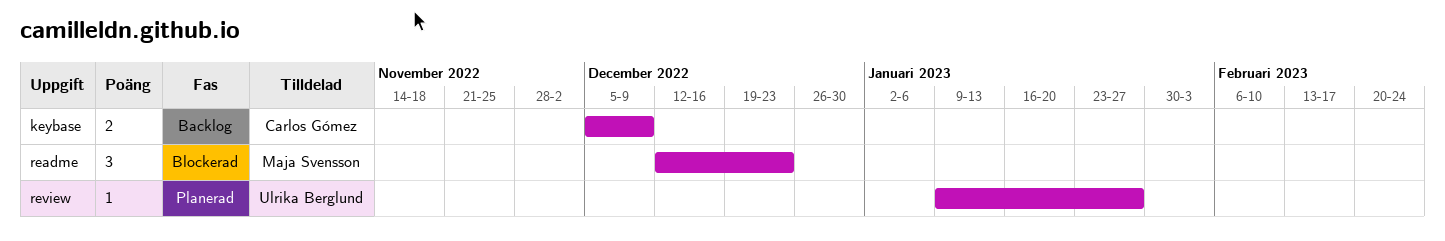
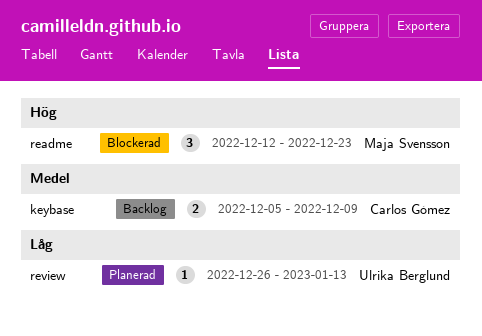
review, start: Jan 9 -> Dec 26
review, due: Jan 27 -> Jan 13

